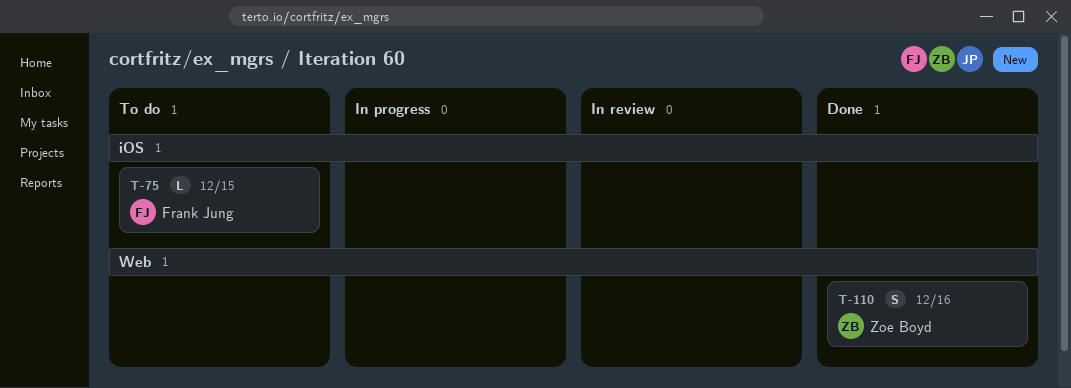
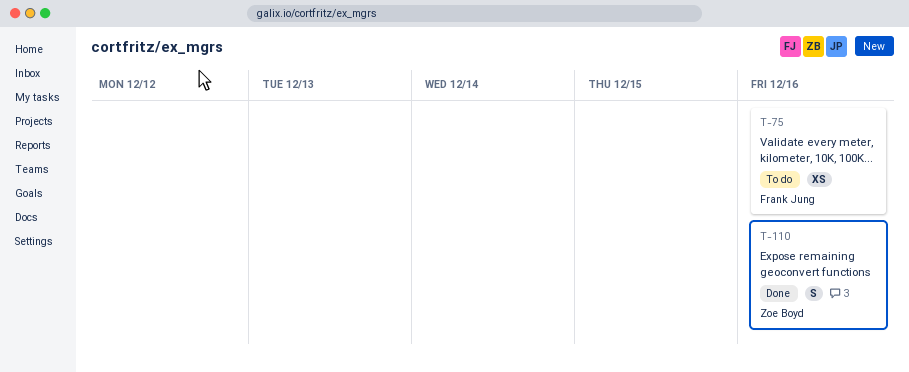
T-75, estimate: L -> XS
T-75, due: Dec 15 -> Dec 16

